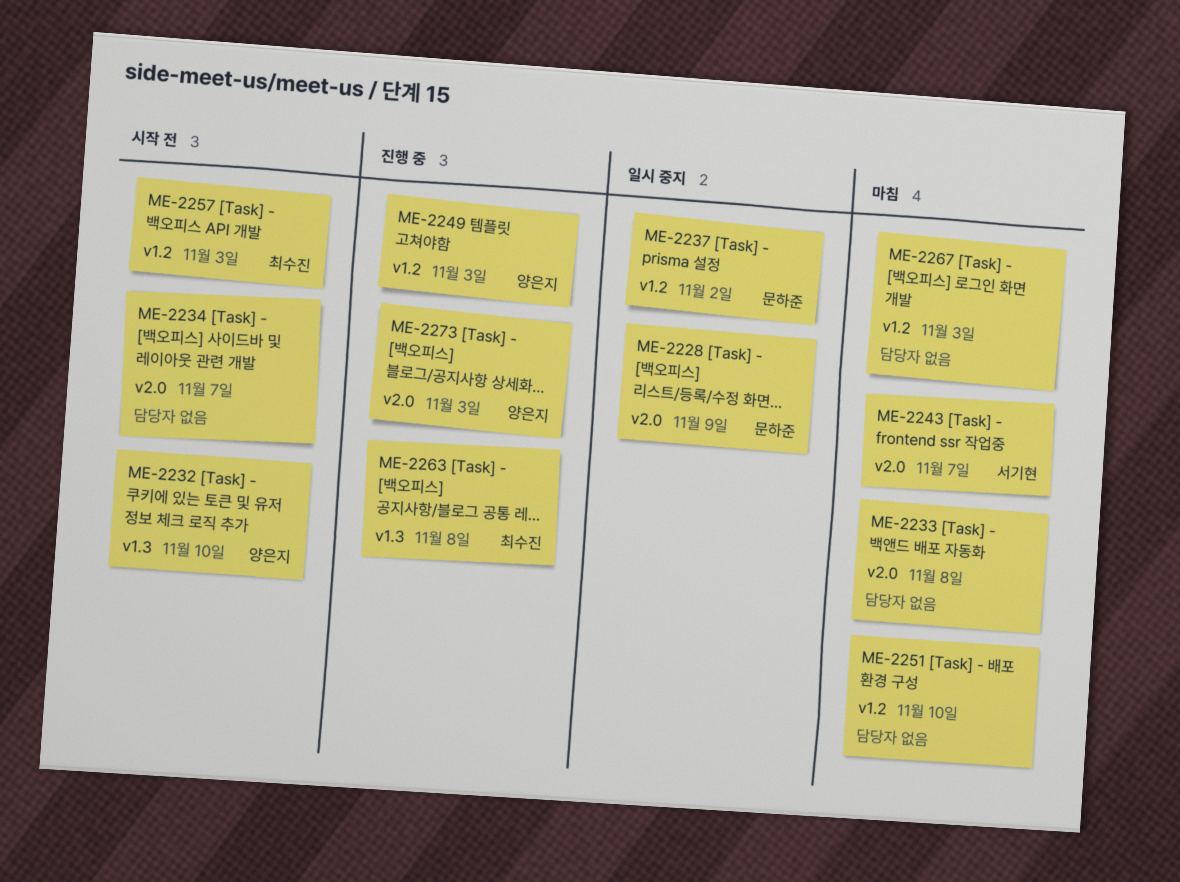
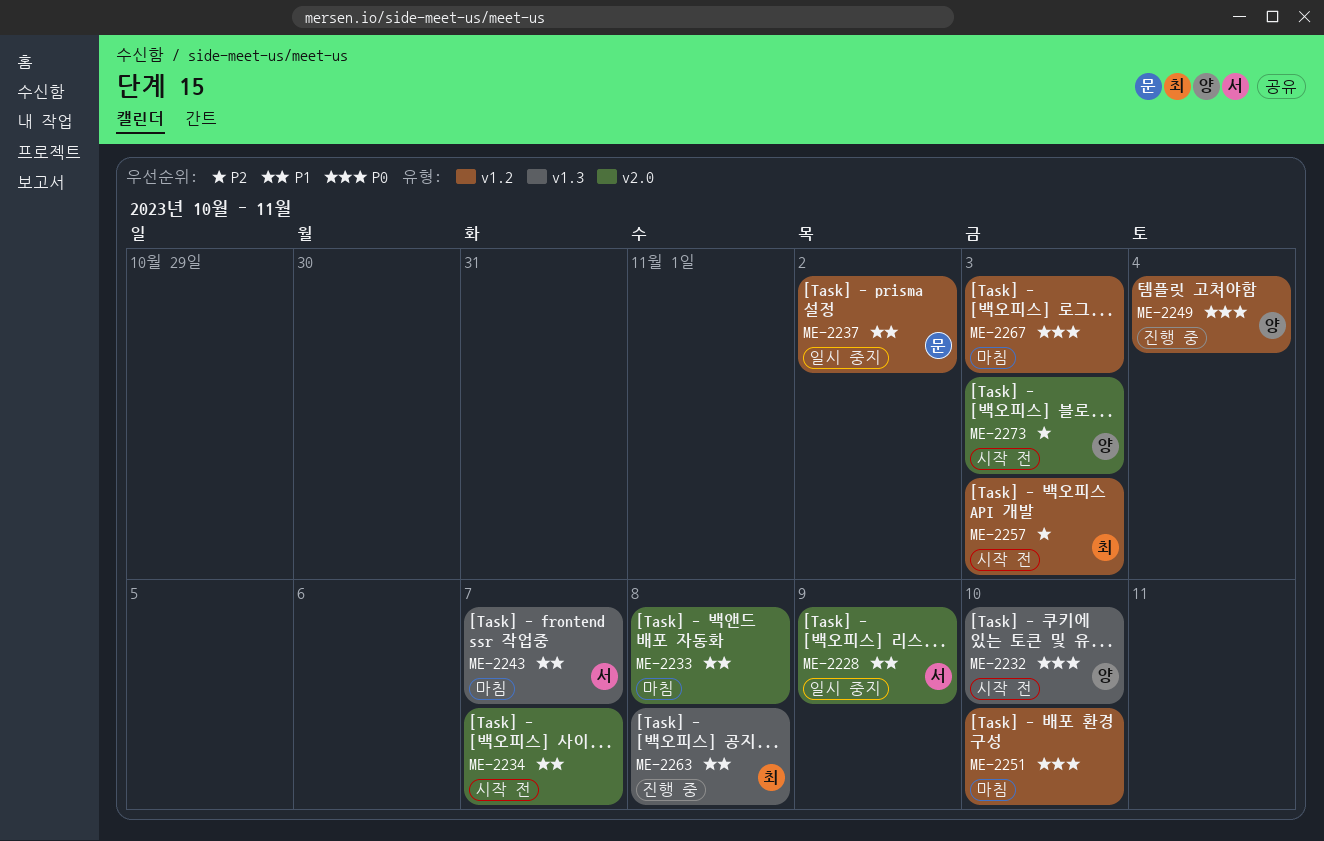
ME-2228, owner: 문하준 -> 서기현
ME-2243, label: v2.0 -> v1.3
ME-2249, due: Nov 3 -> Nov 4
ME-2273, status: 진행 중 -> 시작 전

